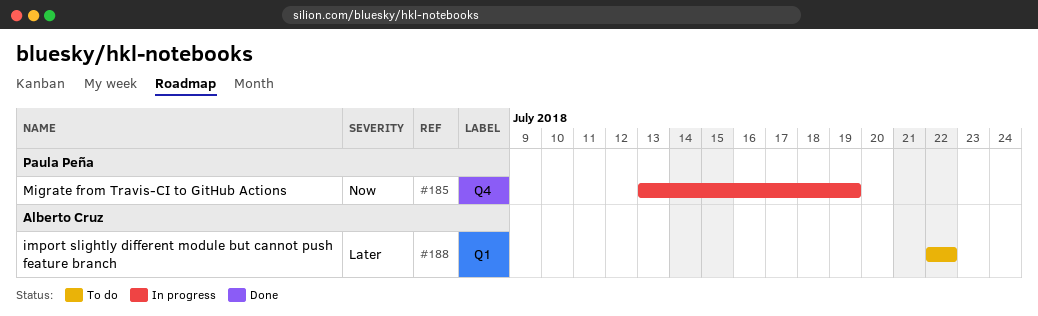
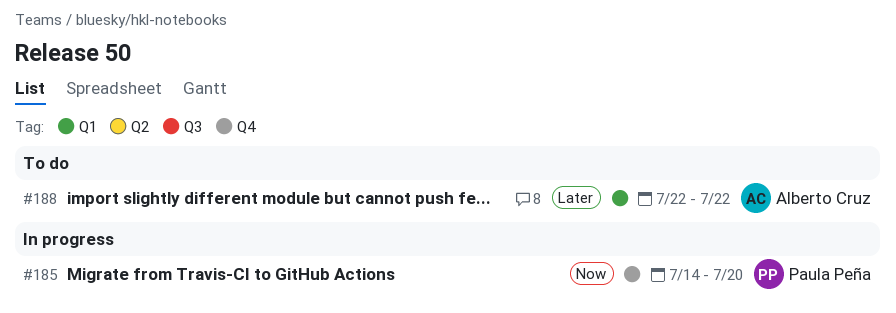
#185, start: Jul 13 -> Jul 14
#185, due: Jul 19 -> Jul 20

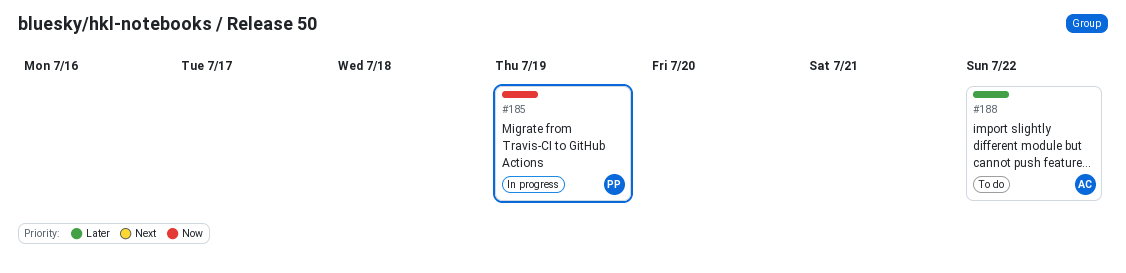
#185, due: Jul 20 -> Jul 19

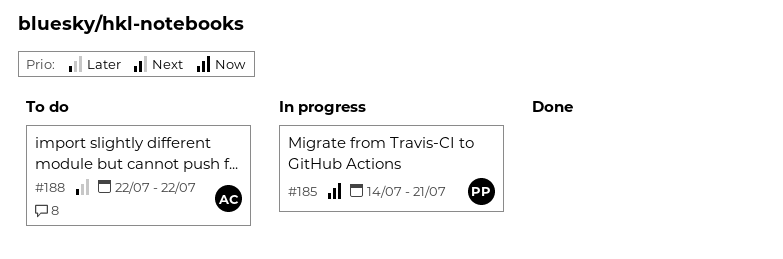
#185, due: Jul 19 -> Jul 21

